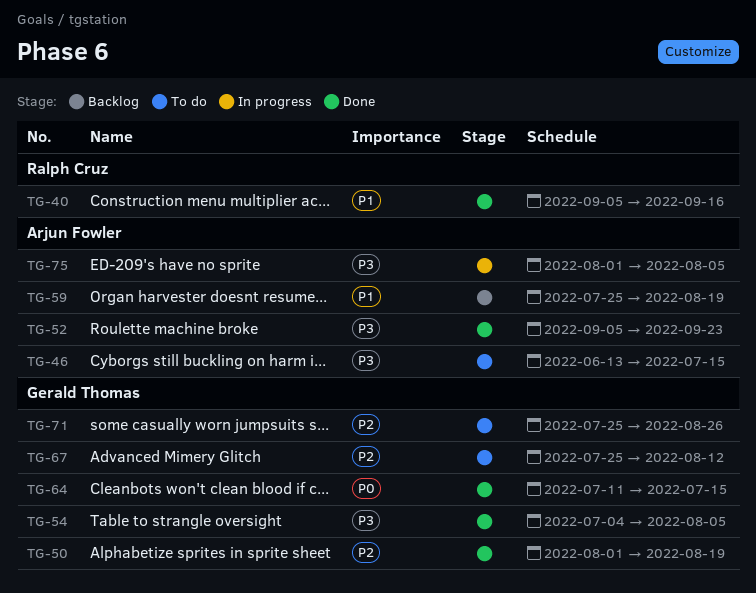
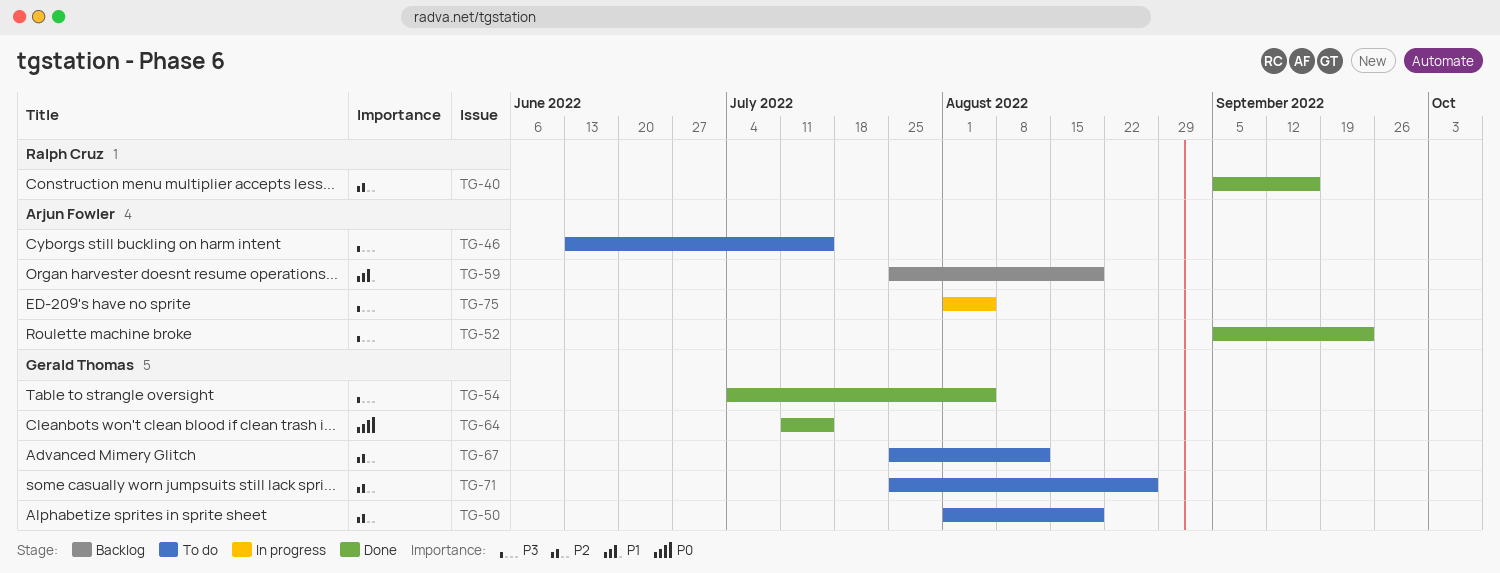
TG-40, priority: P1 -> P2
TG-50, status: Done -> To do

